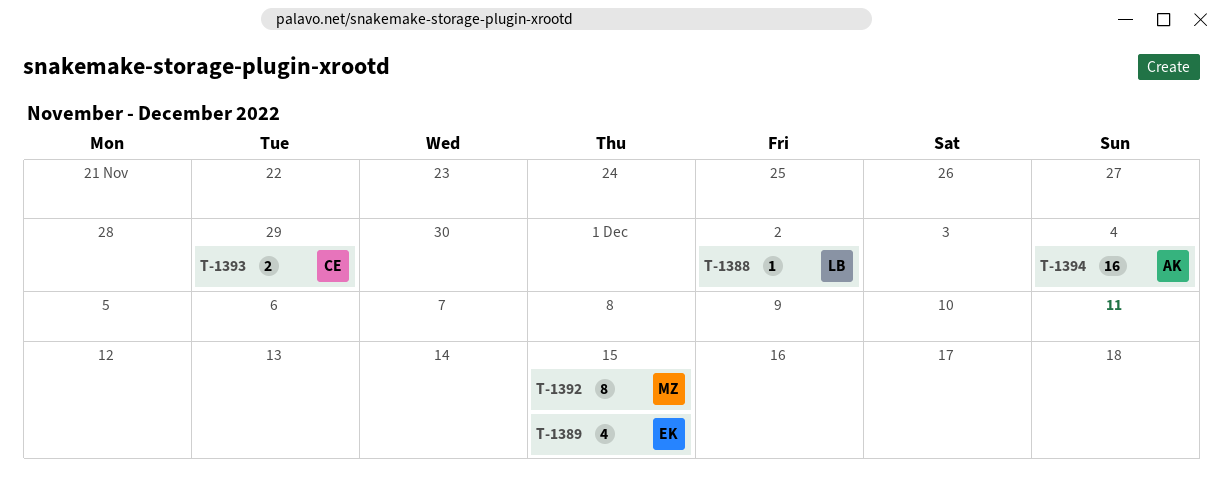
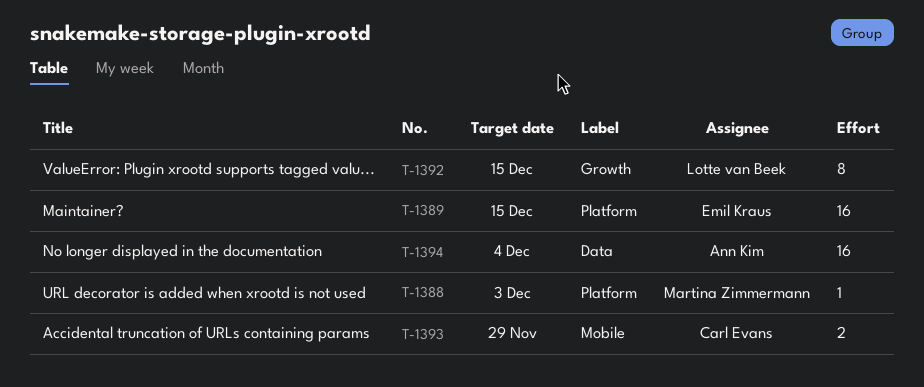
T-1388, owner: Lotte van Beek -> Martina Zimmermann
T-1388, due: Dec 2 -> Dec 3
T-1389, estimate: 4 -> 16
T-1392, owner: Martina Zimmermann -> Lotte van Beek

